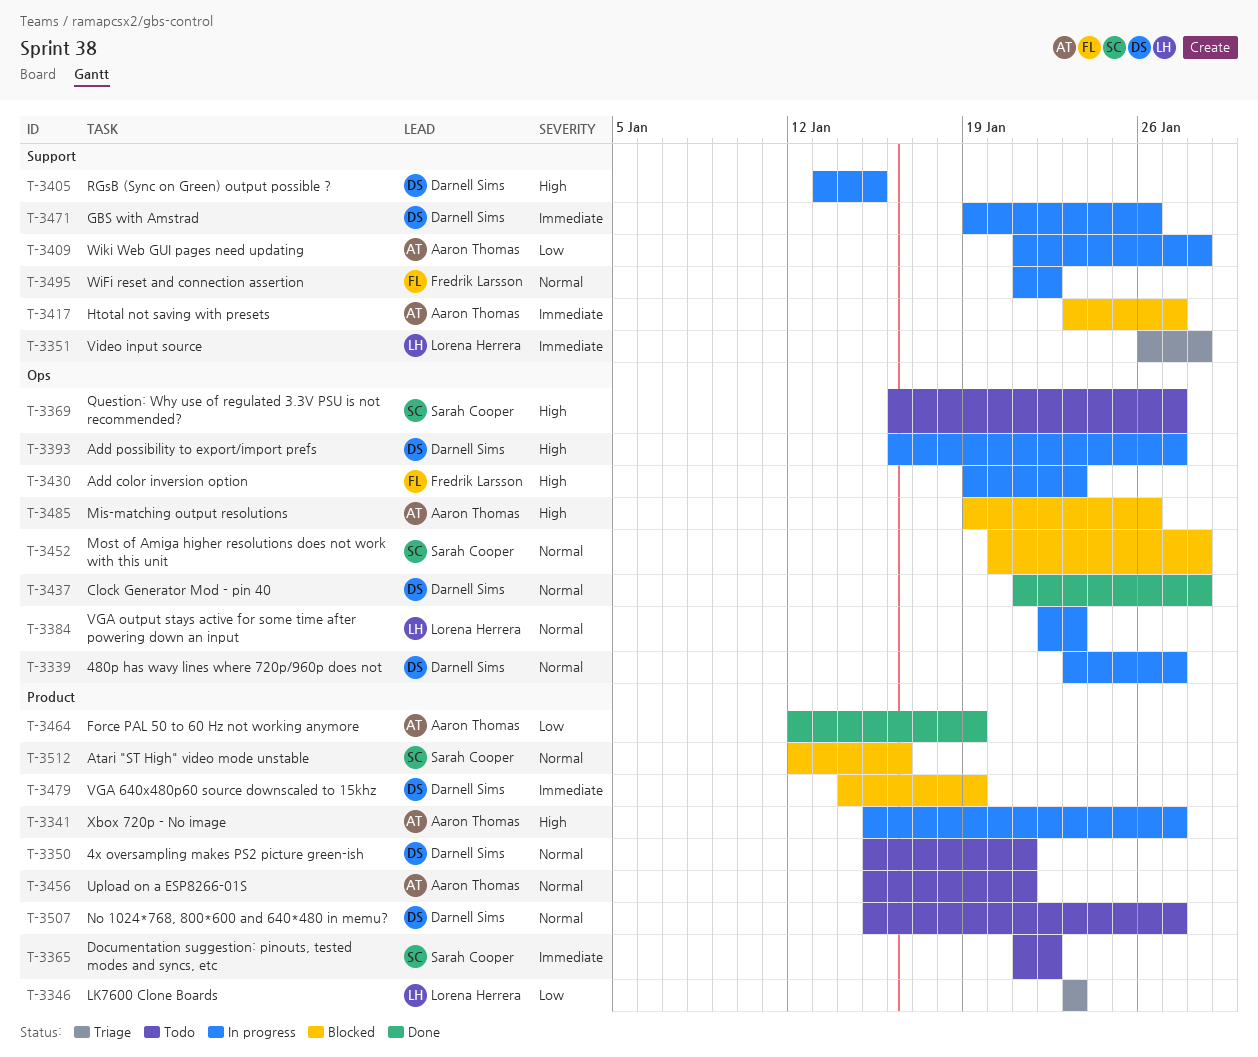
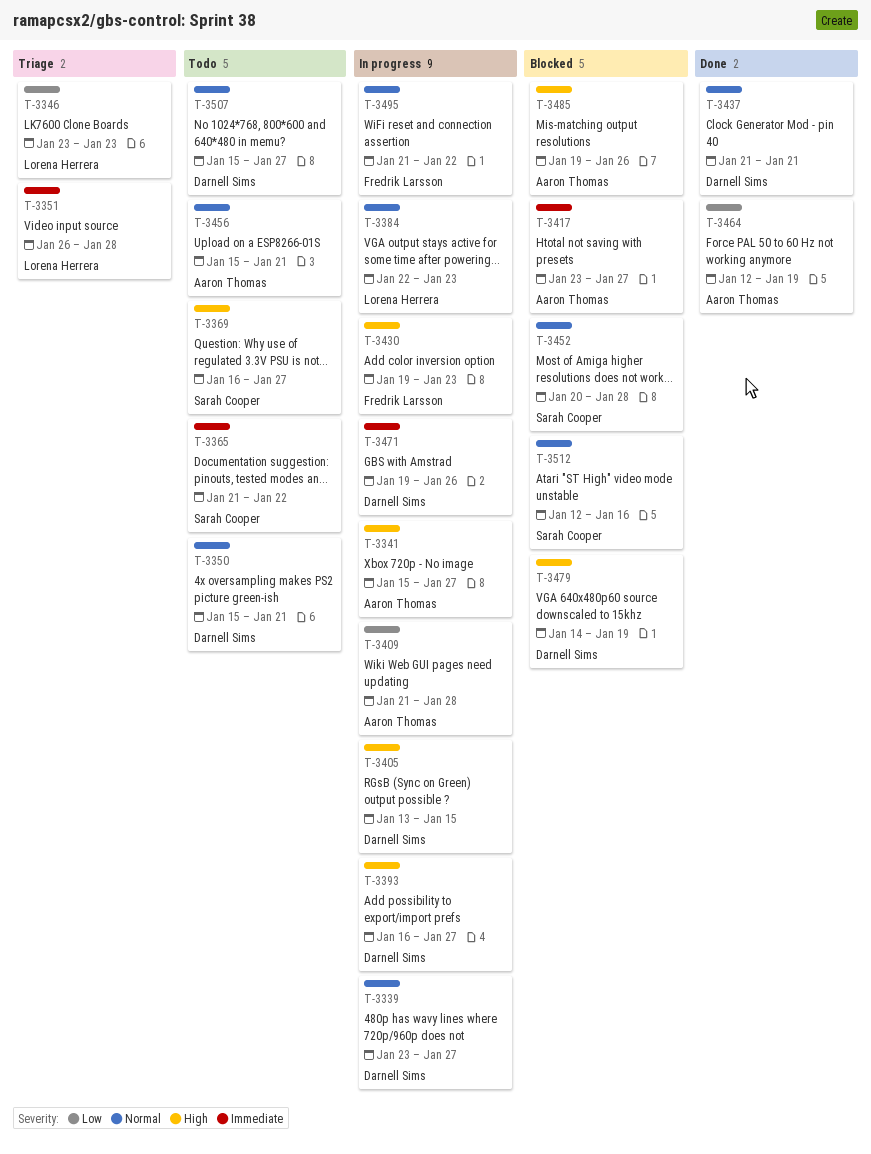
T-3437, due: Jan 28 -> Jan 21
T-3479, priority: Immediate -> High

